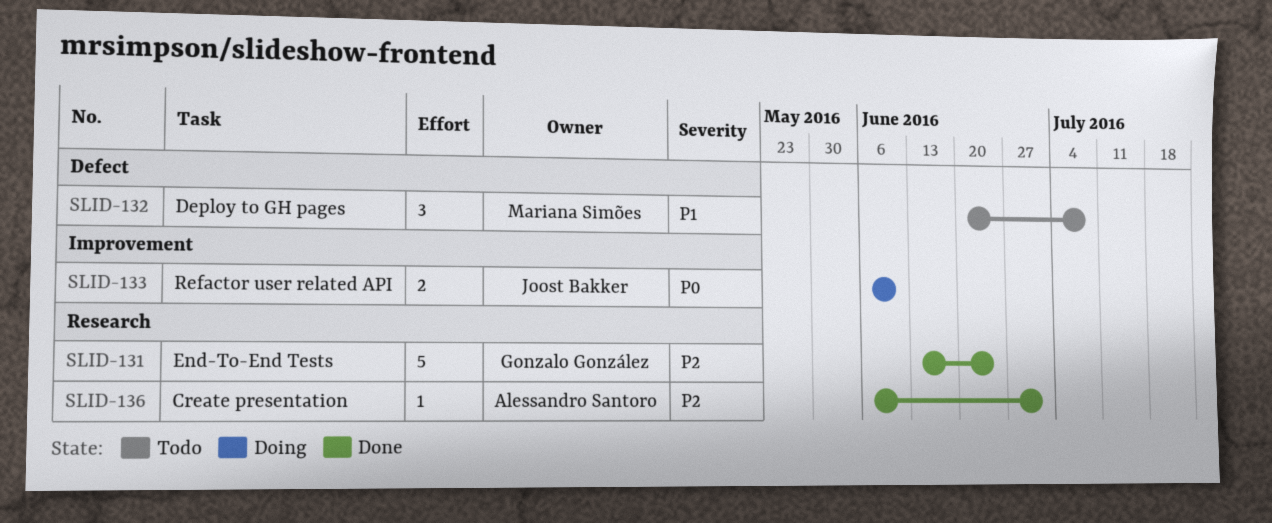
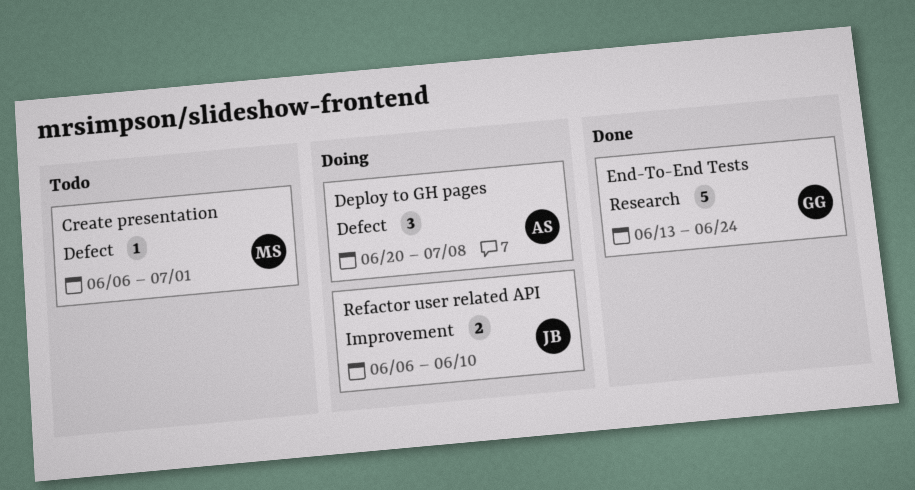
Create presentation, status: Done -> Todo
Create presentation, owner: Alessandro Santoro -> Mariana Simões
Create presentation, label: Research -> Defect
Deploy to GH pages, status: Todo -> Doing
Deploy to GH pages, owner: Mariana Simões -> Alessandro Santoro

